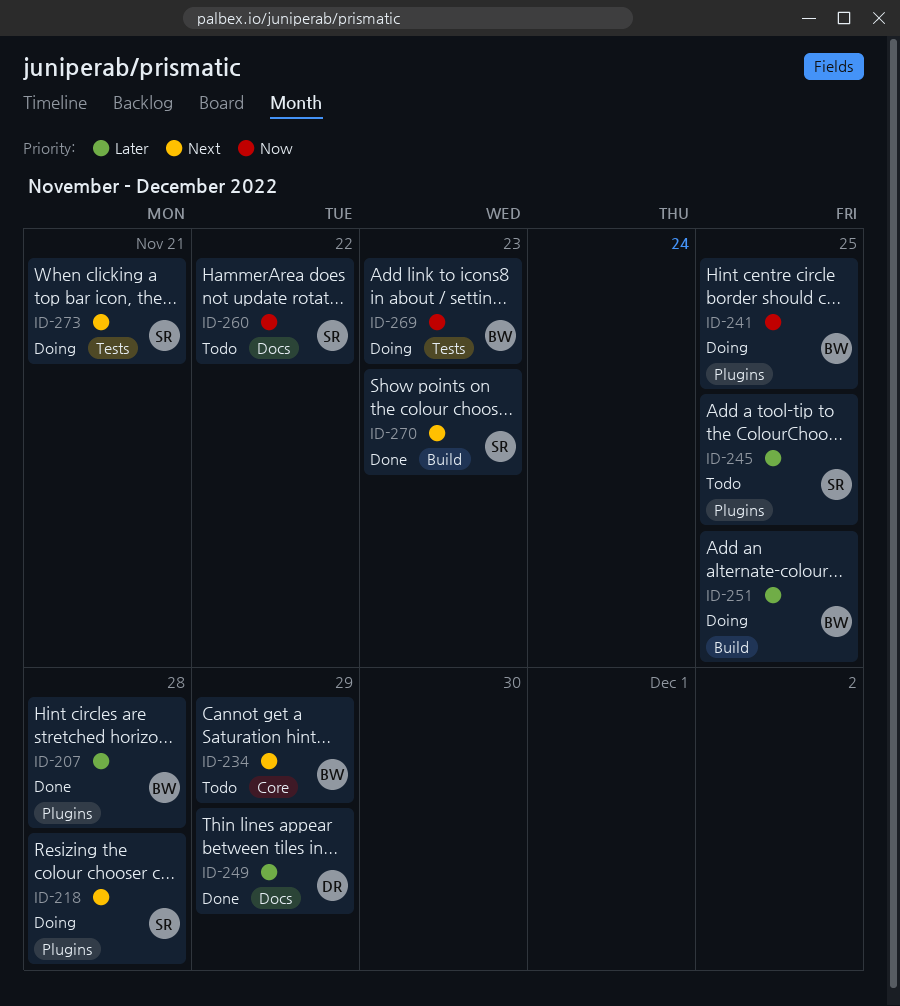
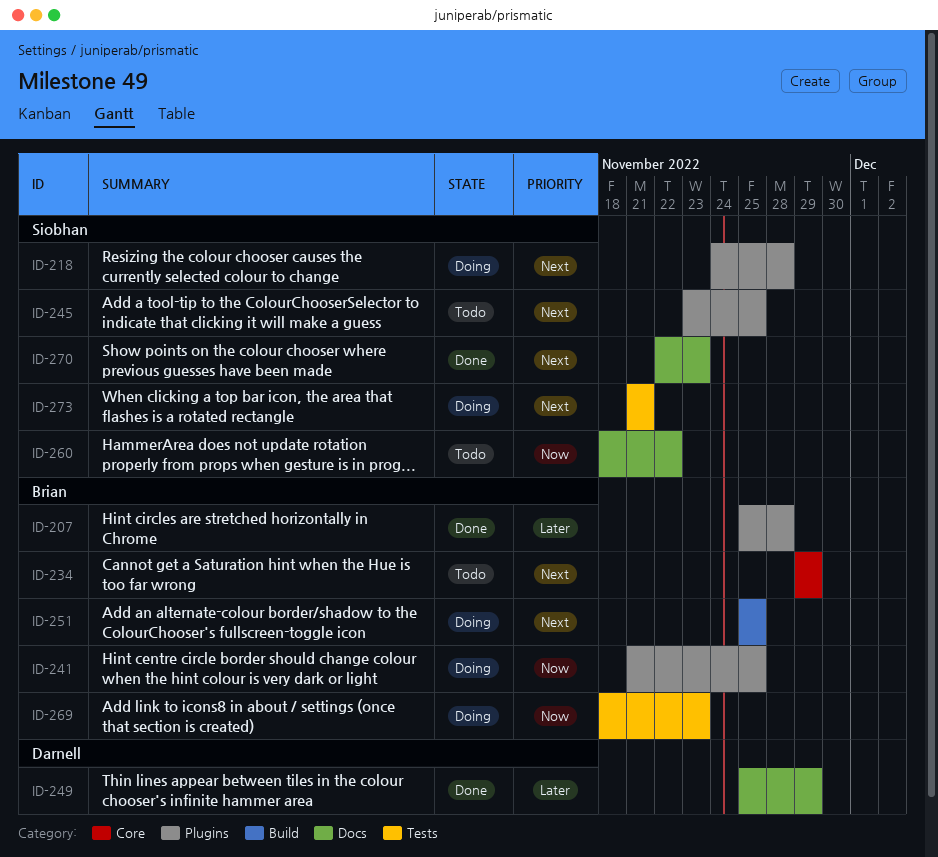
ID-245, priority: Later -> Next
ID-251, priority: Later -> Next
ID-270, label: Build -> Docs

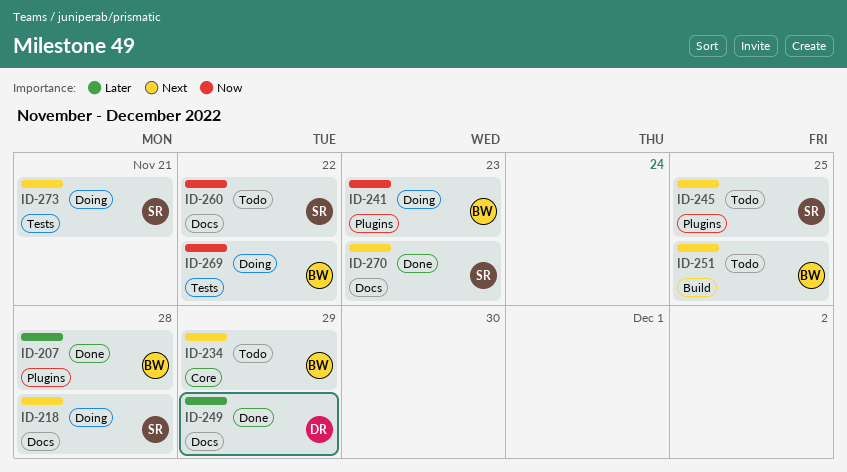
ID-218, label: Plugins -> Docs
ID-241, due: Nov 25 -> Nov 23
ID-251, status: Doing -> Todo
ID-269, due: Nov 23 -> Nov 22

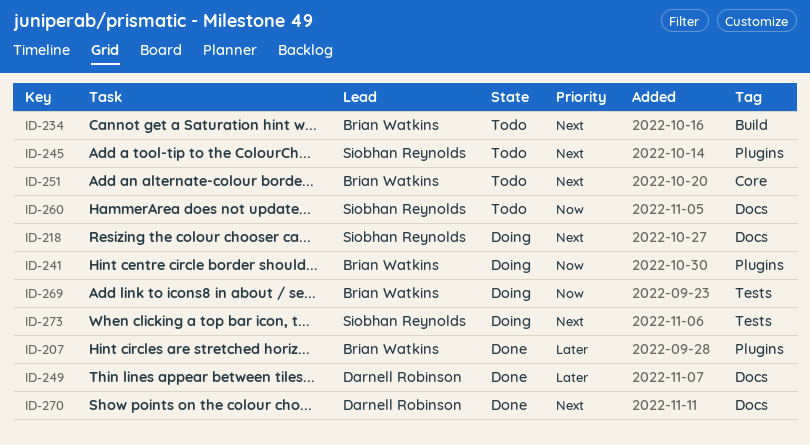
ID-234, label: Core -> Build
ID-251, label: Build -> Core
ID-270, owner: Siobhan Reynolds -> Darnell Robinson

